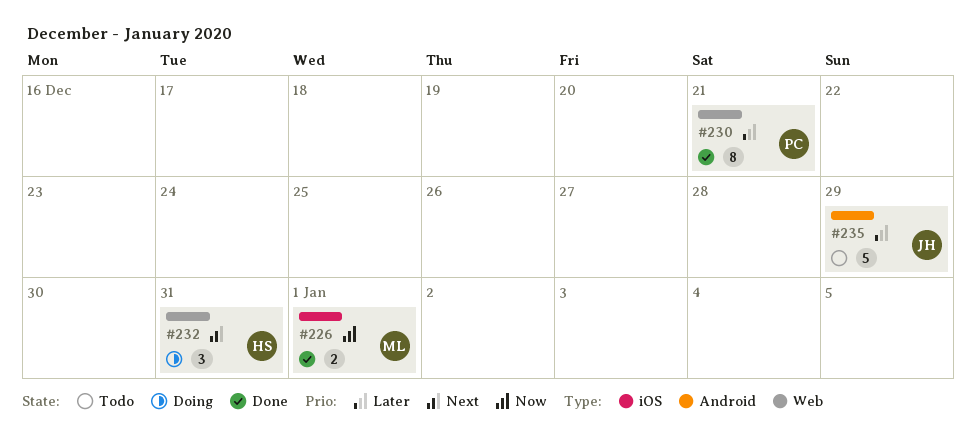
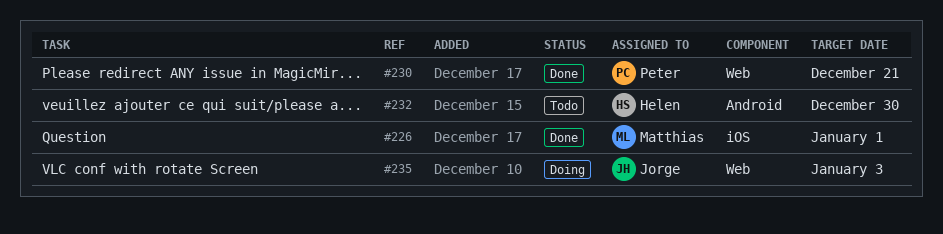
#232, status: Doing -> Todo
#232, label: Web -> Android
#232, due: Dec 31 -> Dec 30
#235, status: Todo -> Doing
#235, label: Android -> Web
#235, due: Dec 29 -> Jan 3

